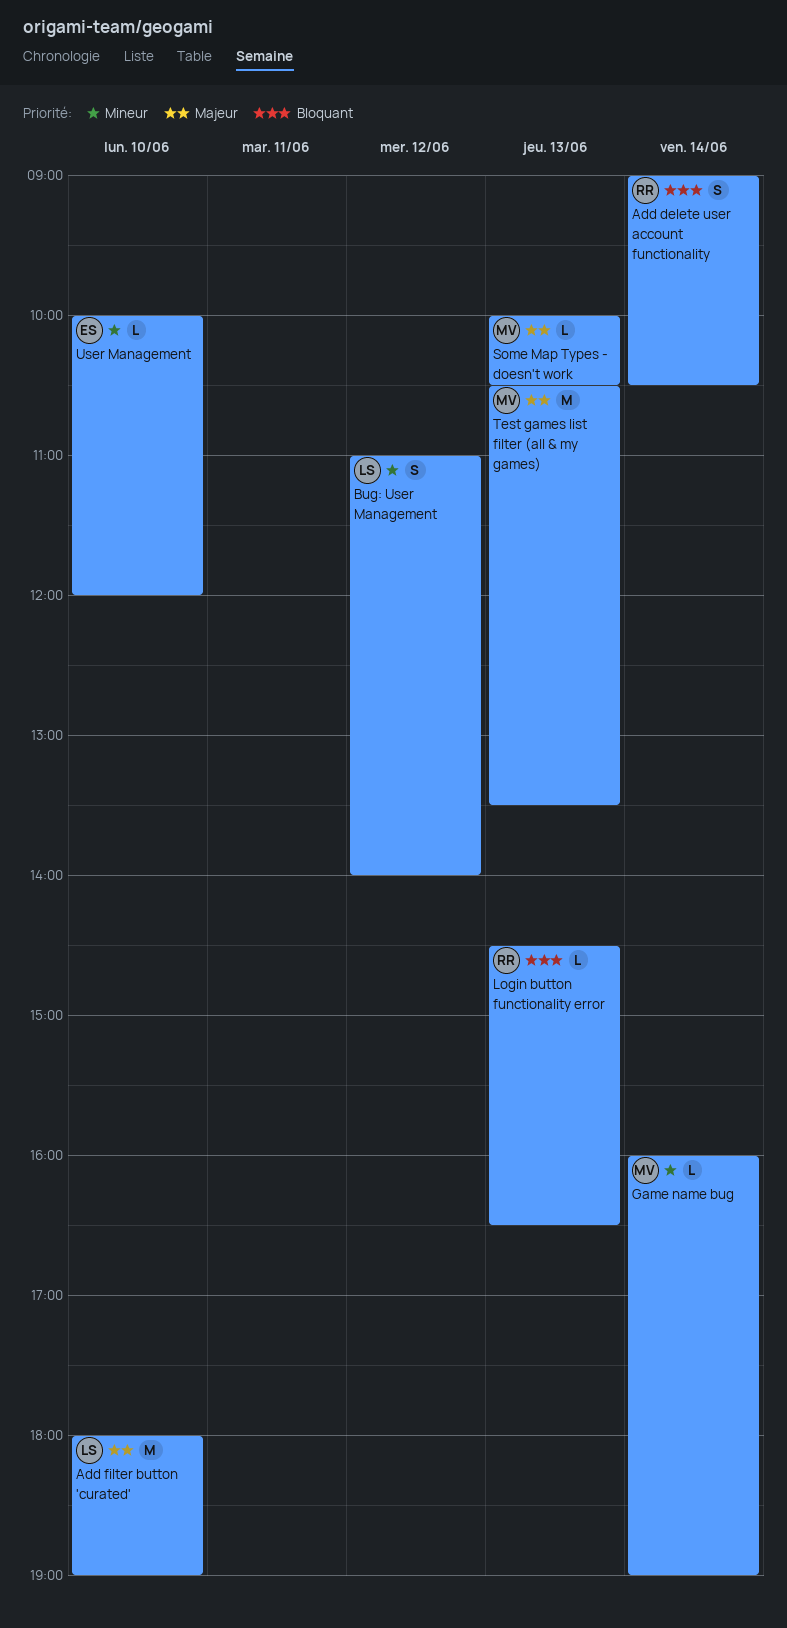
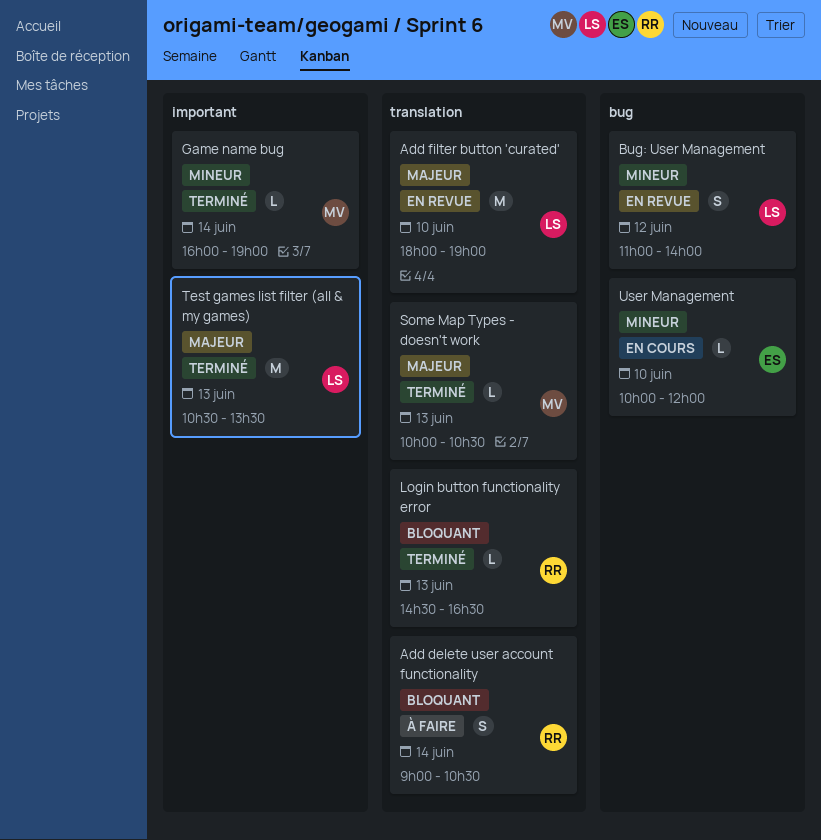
Test games list filter (all & my games), owner: MV -> LS

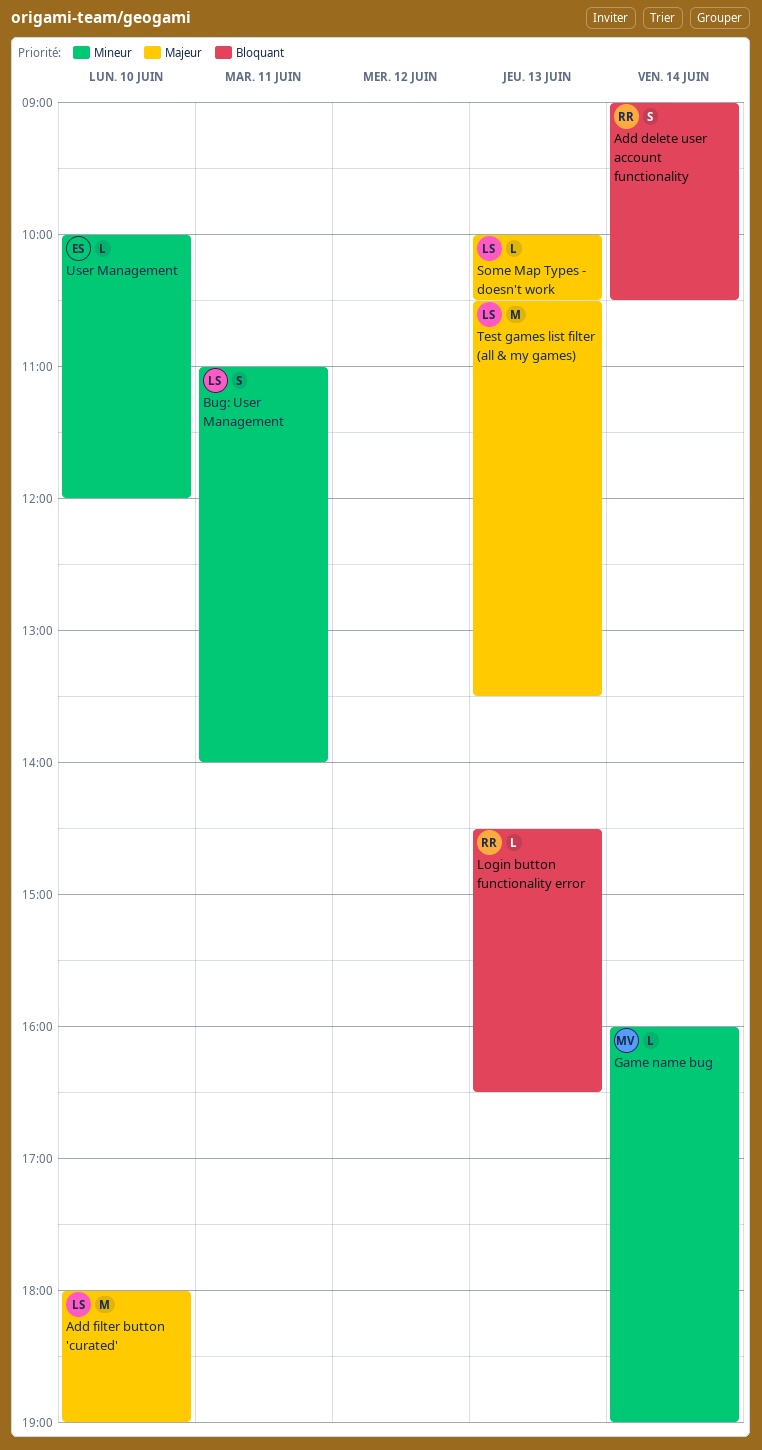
Bug: User Management, day: Jun 12 -> Jun 11
Some Map Types - doesn't work, owner: MV -> LS

